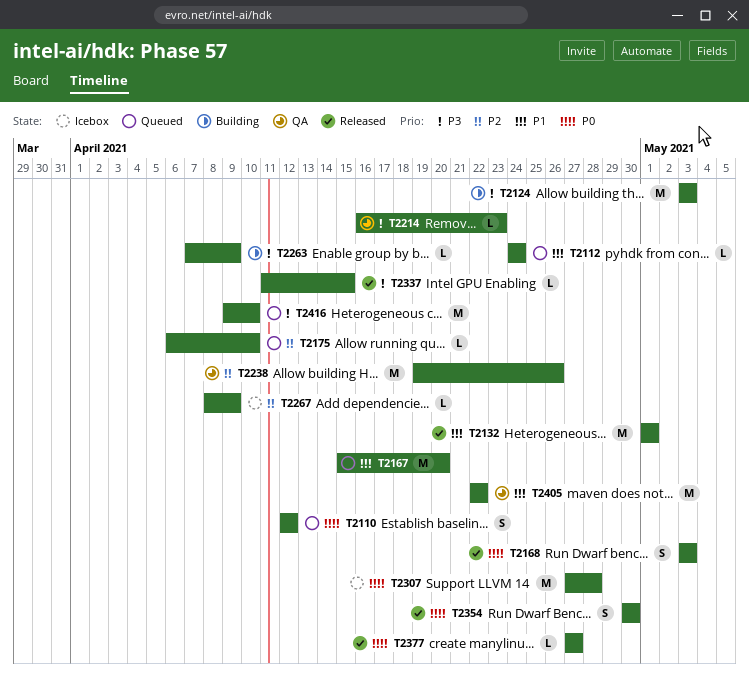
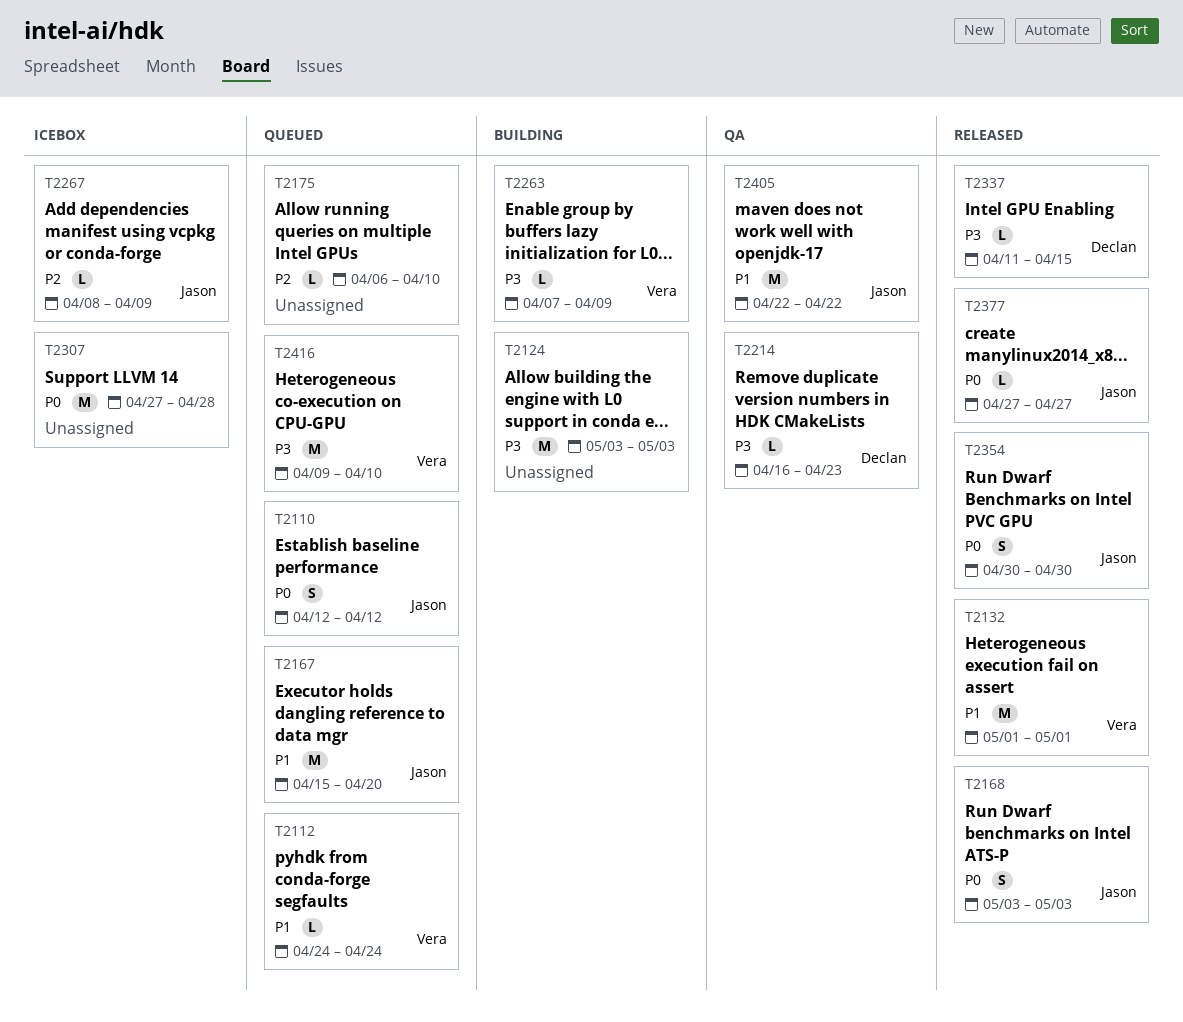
T2238: present -> none

